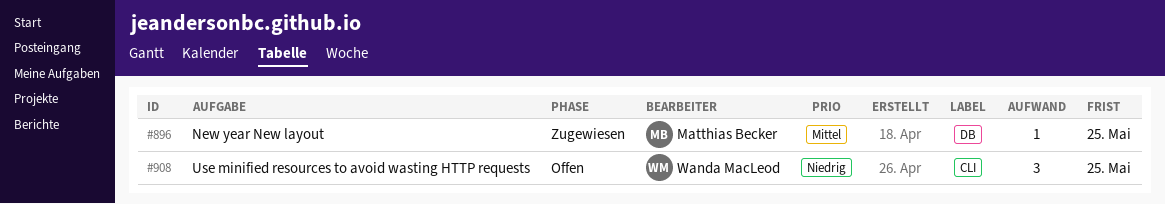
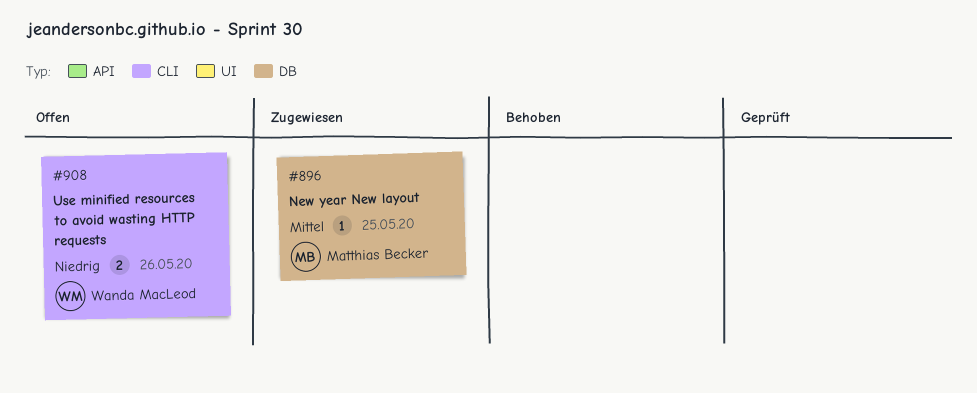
#908, estimate: 3 -> 2
#908, due: May 25 -> May 26

